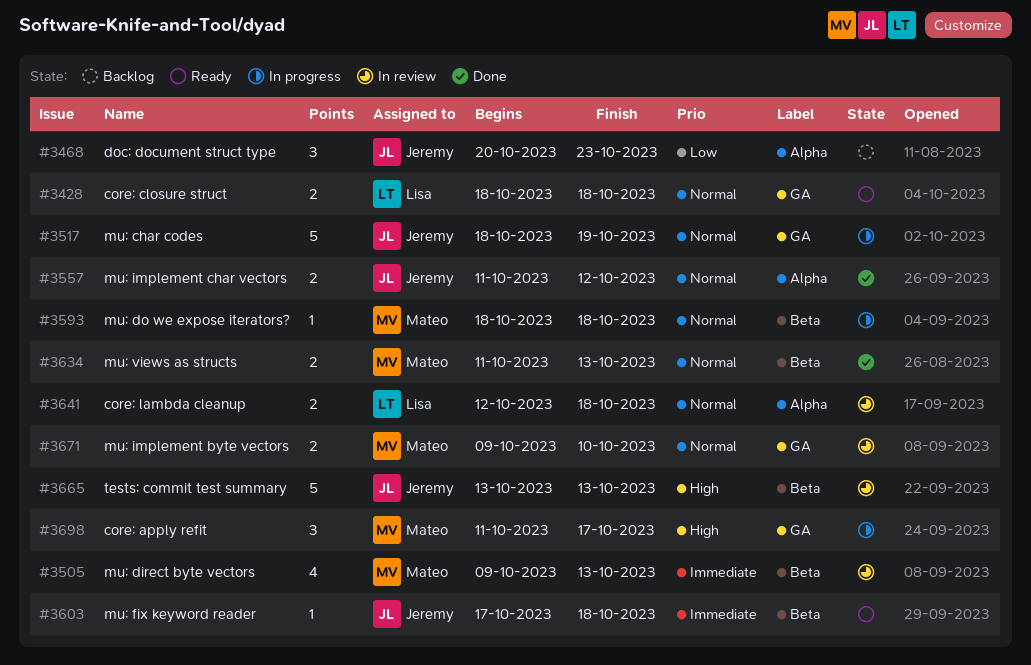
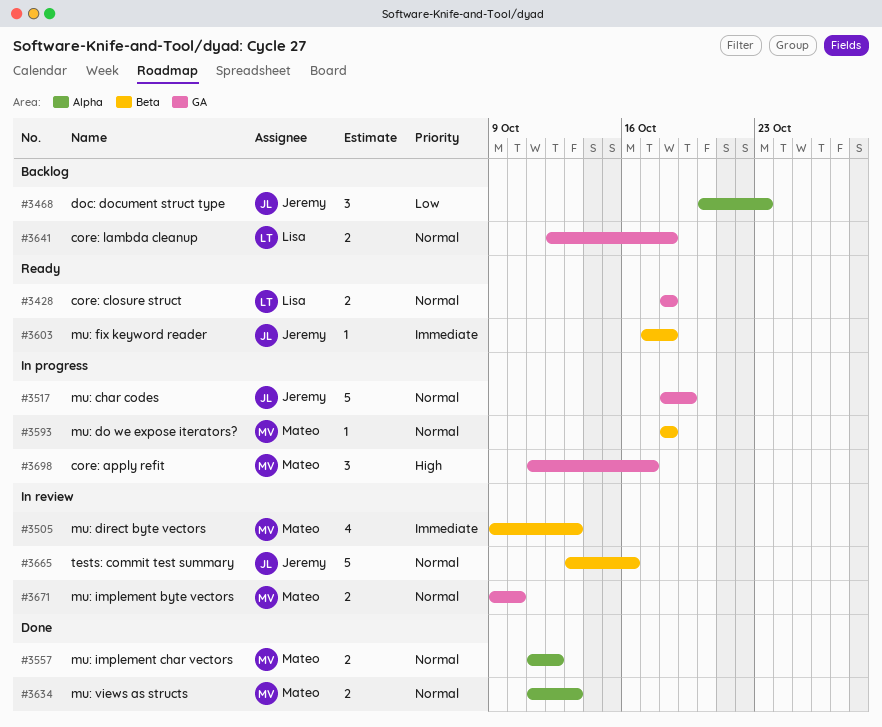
#3557, owner: Jeremy -> Mateo
#3634, label: Beta -> Alpha
#3641, status: In review -> Backlog
#3641, label: Alpha -> GA
#3665, priority: High -> Normal
#3665, due: Oct 13 -> Oct 16

